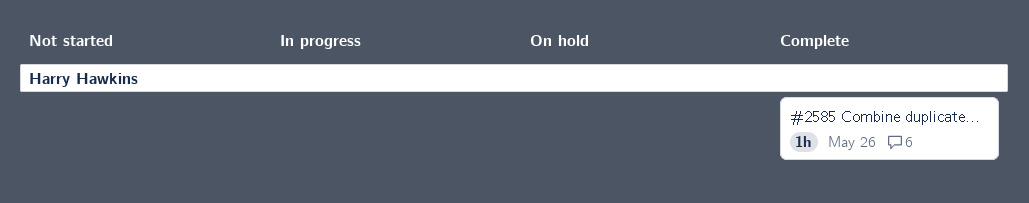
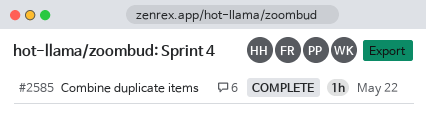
#2585, due: May 26 -> May 22

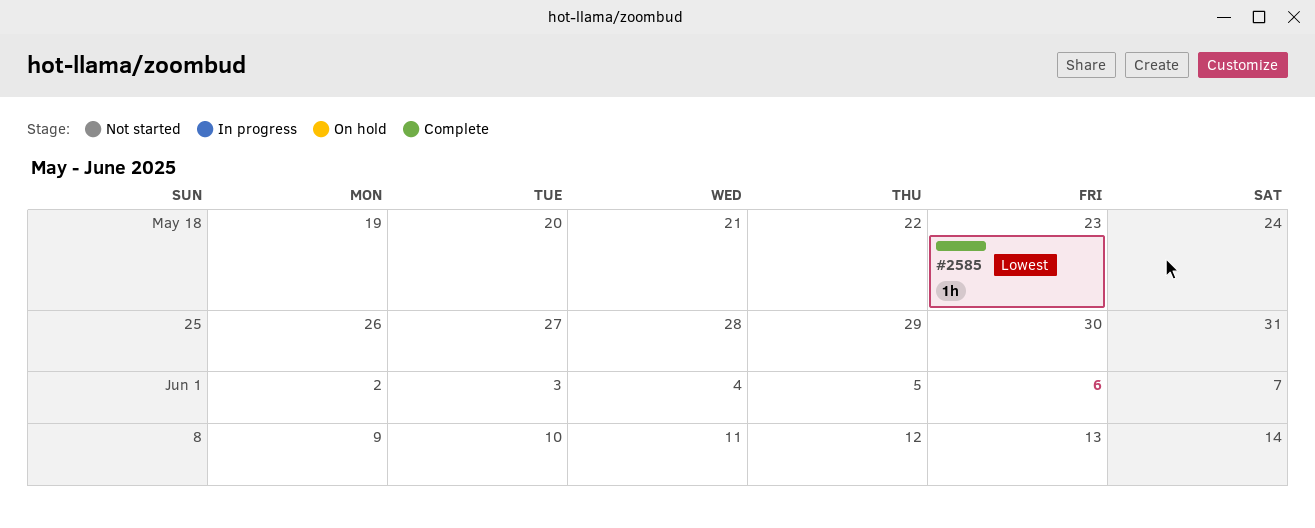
#2585, due: May 22 -> May 23

